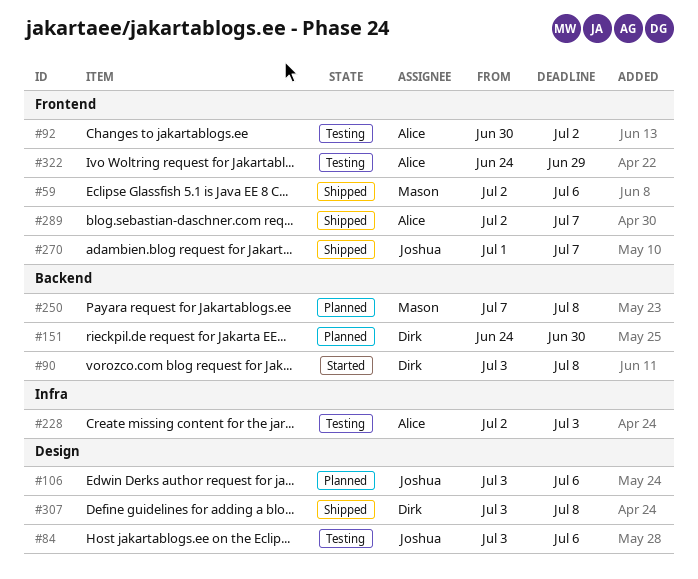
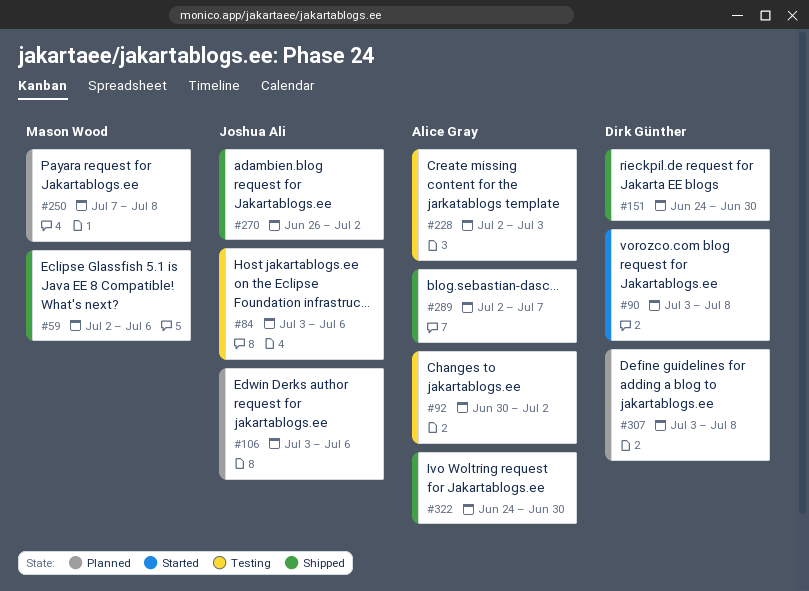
#151, status: Planned -> Shipped
#270, start: Jul 1 -> Jun 26
#270, due: Jul 7 -> Jul 2
#307, status: Shipped -> Planned
#322, status: Testing -> Shipped
#322, due: Jun 29 -> Jun 30

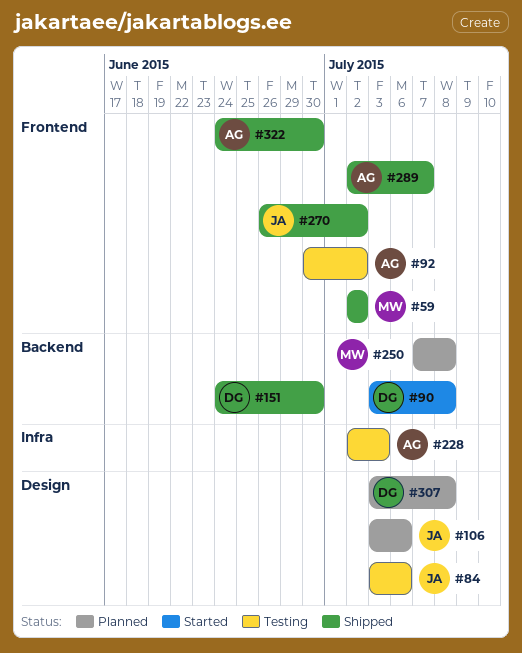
#59, due: Jul 6 -> Jul 2

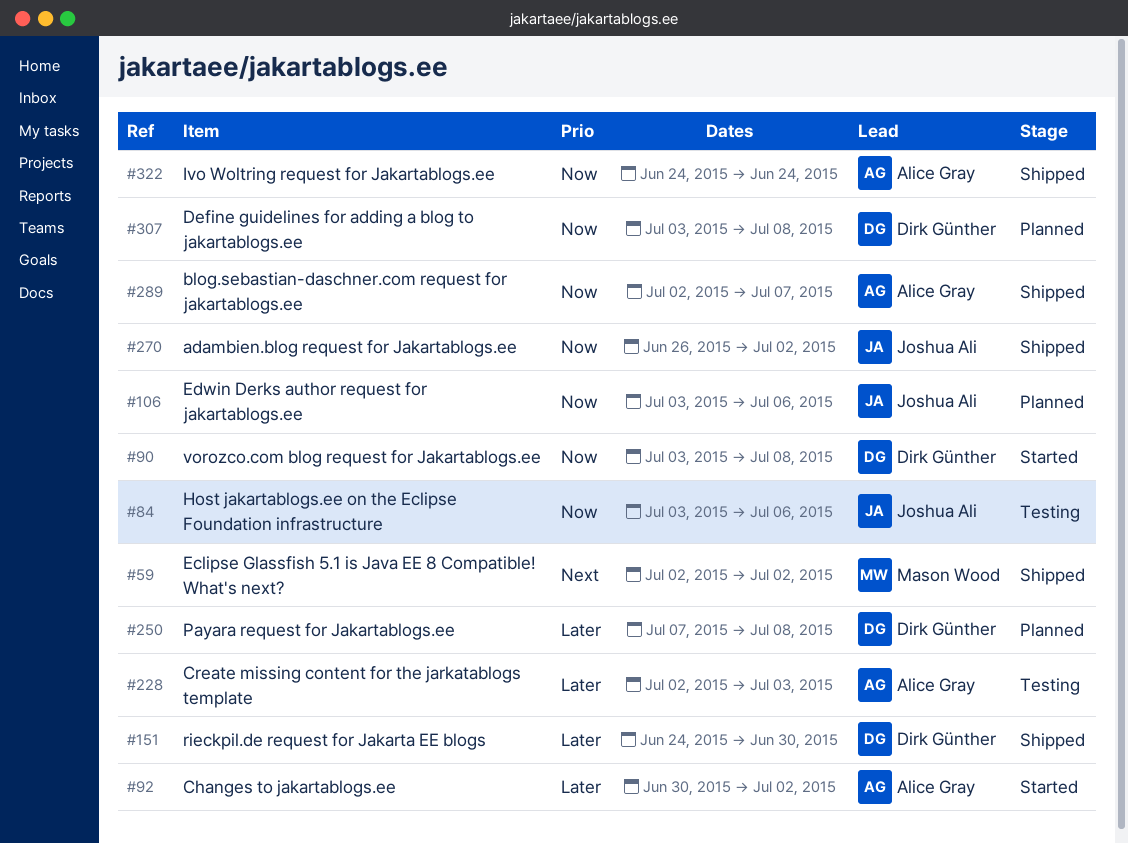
#92, status: Testing -> Started
#250, owner: Mason Wood -> Dirk Günther
#322, due: Jun 30 -> Jun 24

